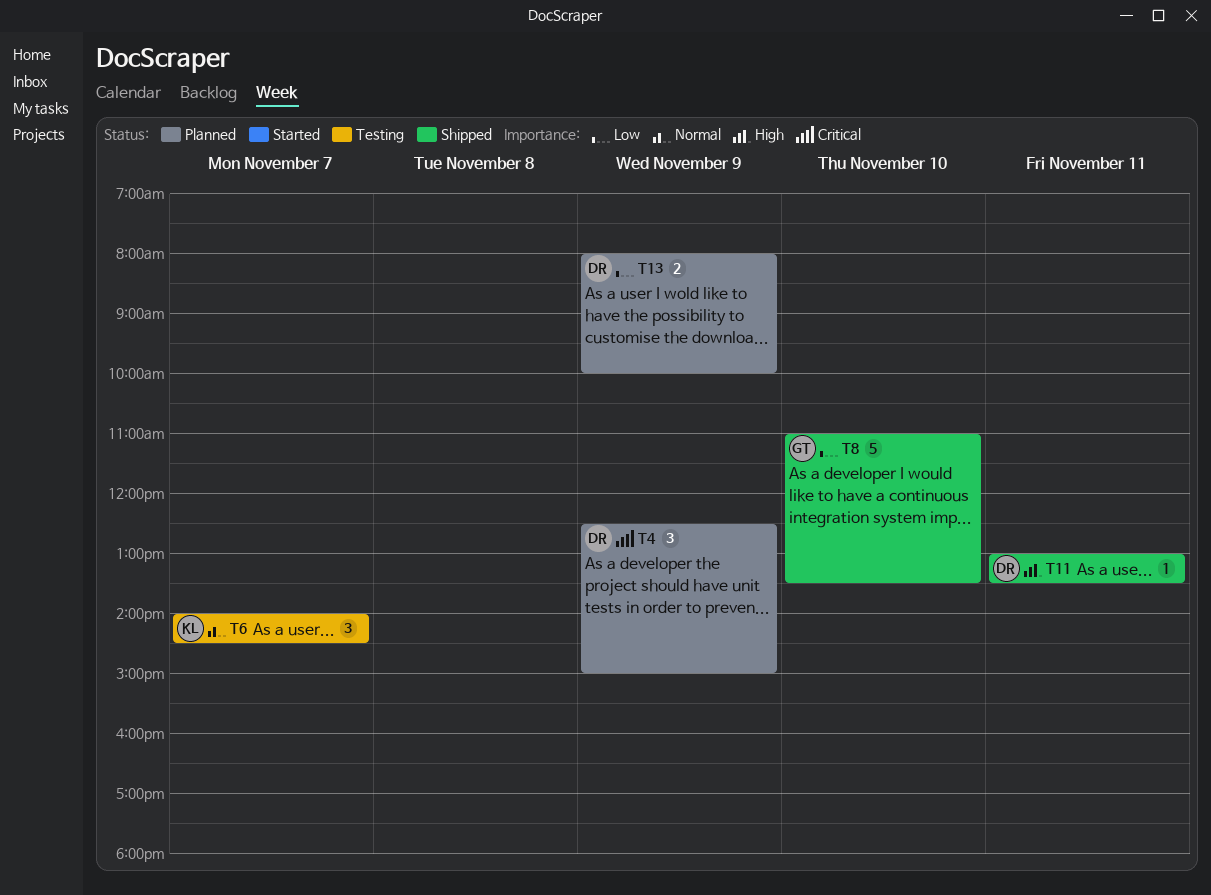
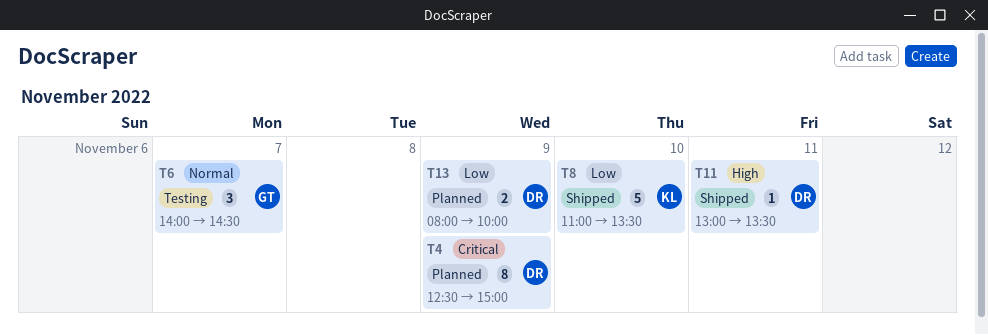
T4, estimate: 3 -> 8
T6, owner: KL -> GT
T8, owner: GT -> KL

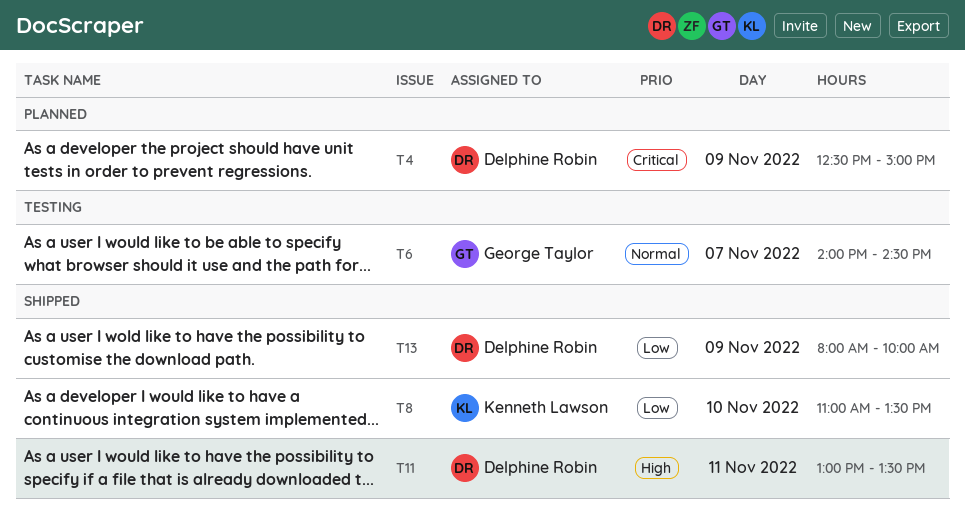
T13, status: Planned -> Shipped

